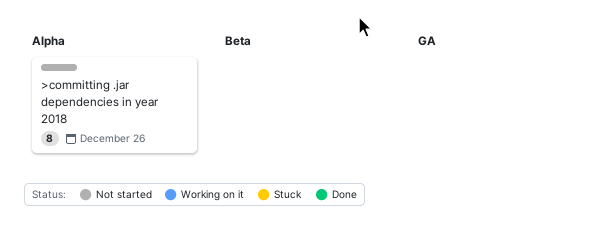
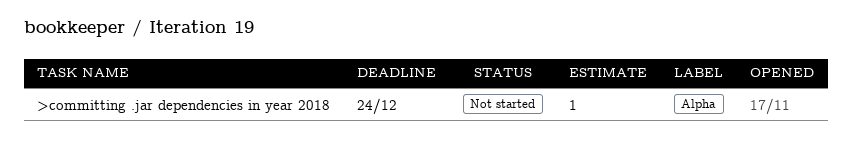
>committing .jar dependencies in year 2018, estimate: 8 -> 1
>committing .jar dependencies in year 2018, due: Dec 26 -> Dec 24

